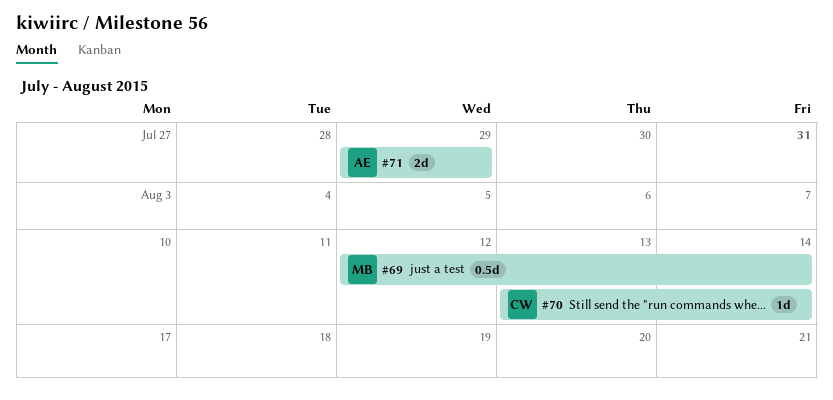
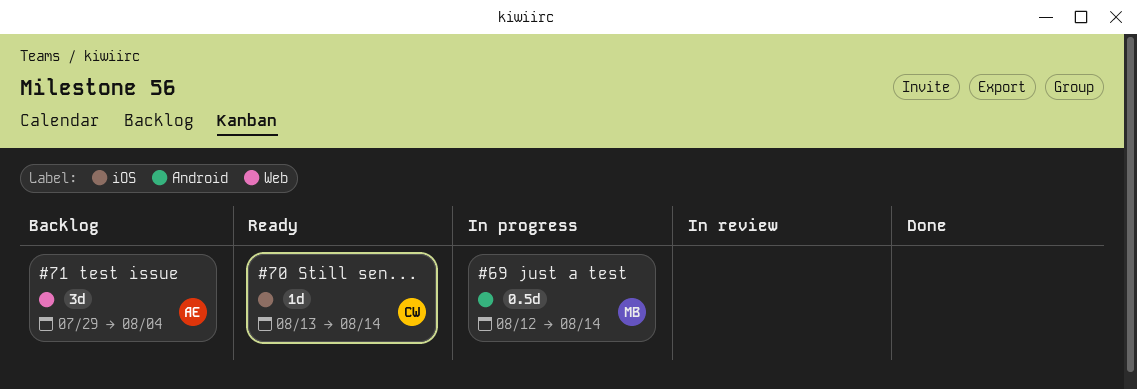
#71, estimate: 2d -> 3d
#71, due: Jul 29 -> Aug 4

